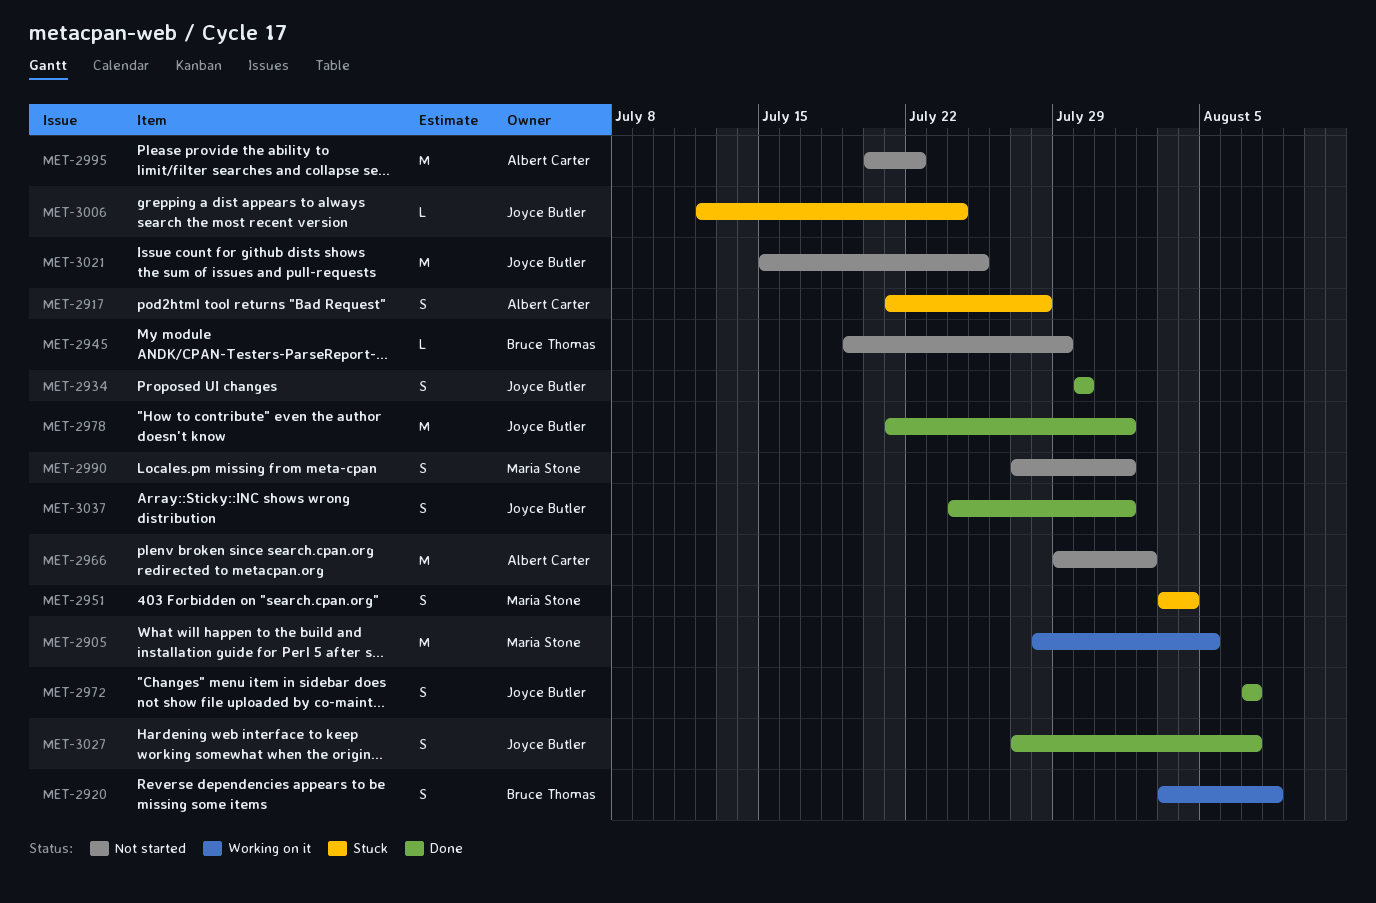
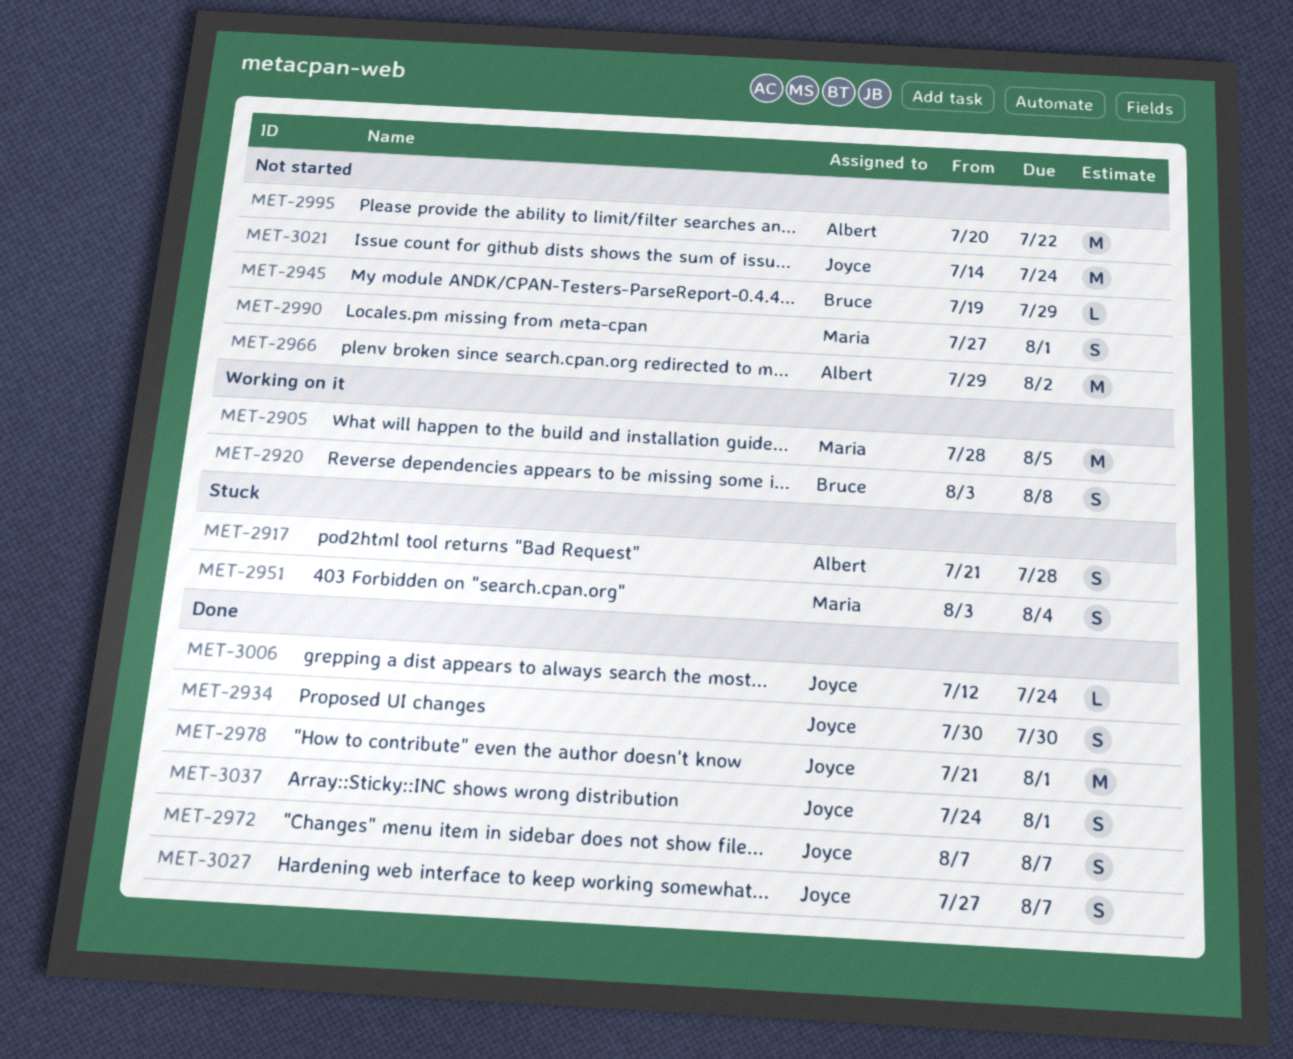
MET-3006, status: Stuck -> Done
MET-3021, start: Jul 15 -> Jul 14
MET-3021, due: Jul 25 -> Jul 24

